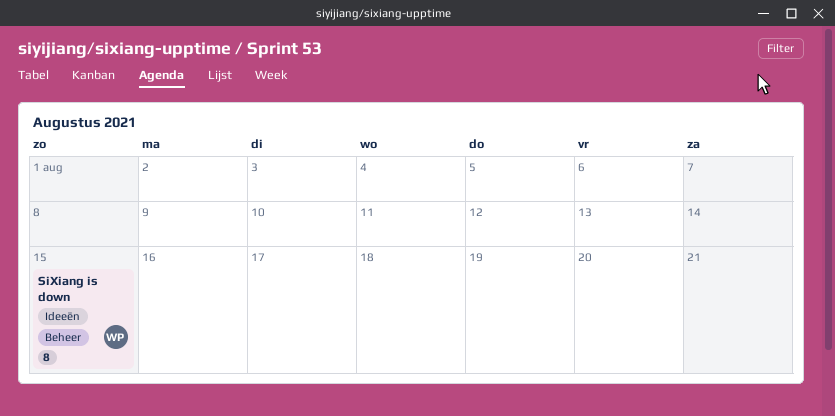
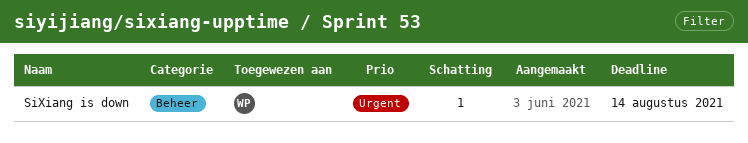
SiXiang is down, estimate: 8 -> 1
SiXiang is down, due: Aug 15 -> Aug 14

